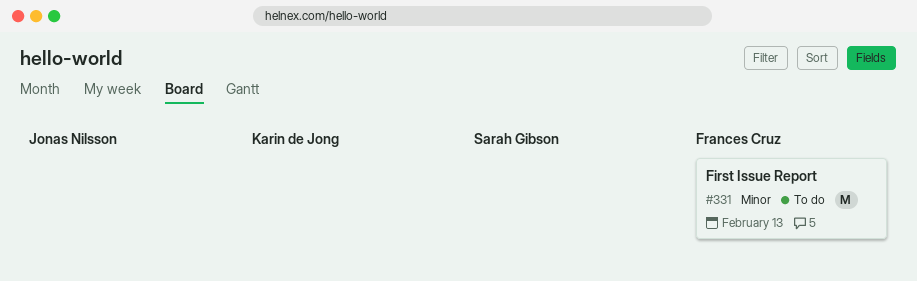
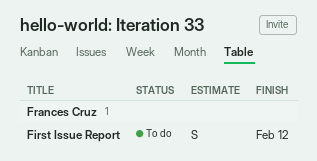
First Issue Report, estimate: M -> S
First Issue Report, due: Feb 13 -> Feb 12

